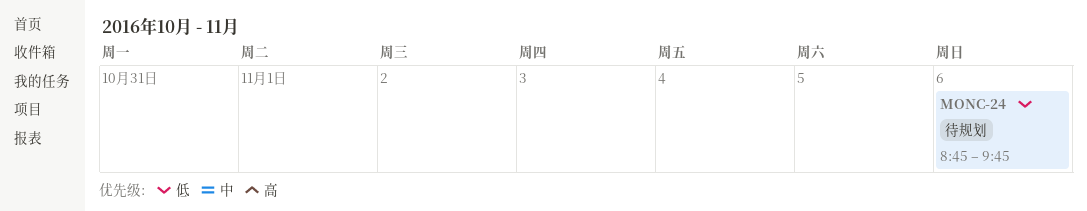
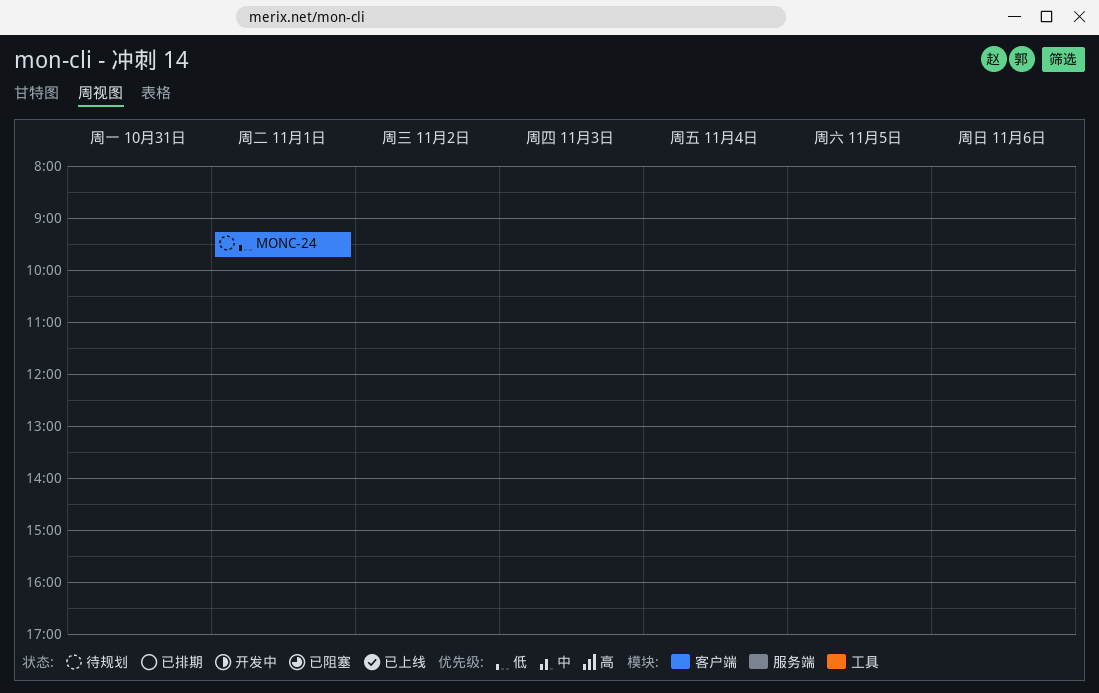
MONC-24, day: Nov 6 -> Nov 1
MONC-24, begins: 08:45 -> 09:15

